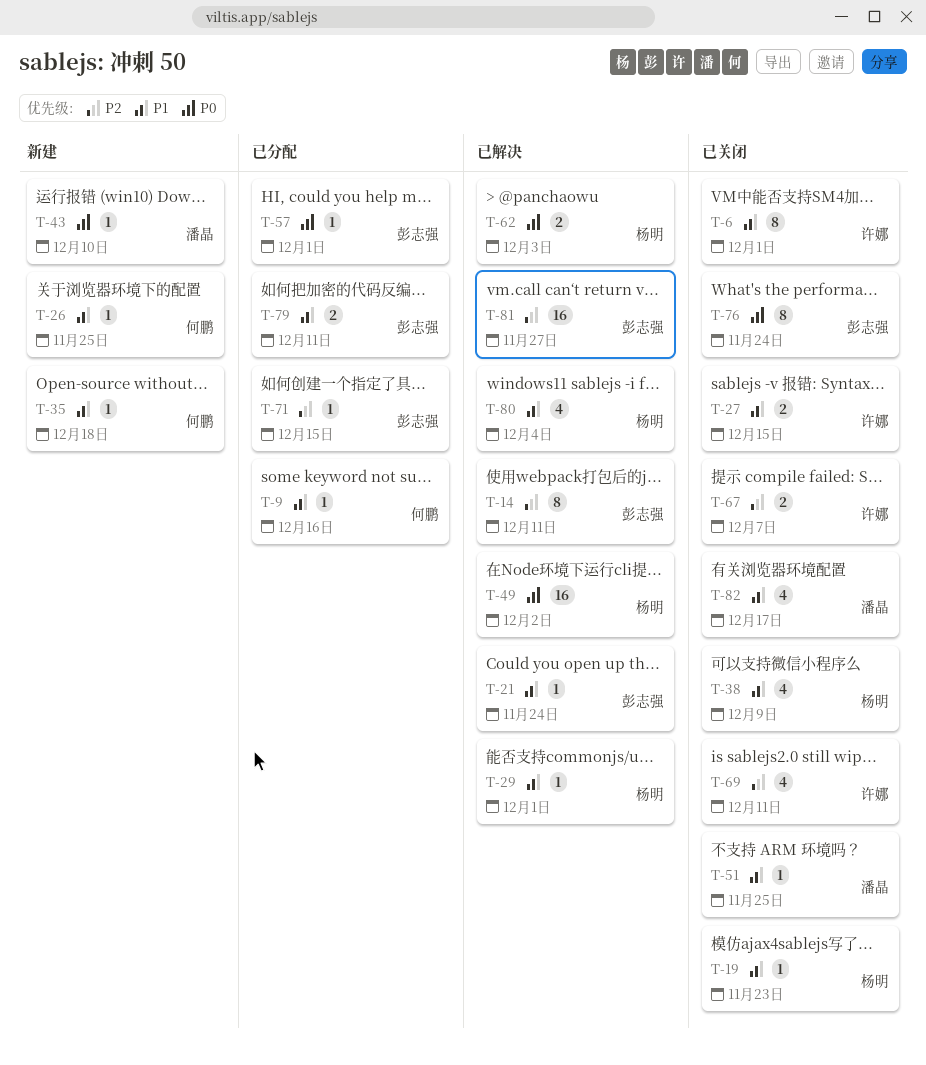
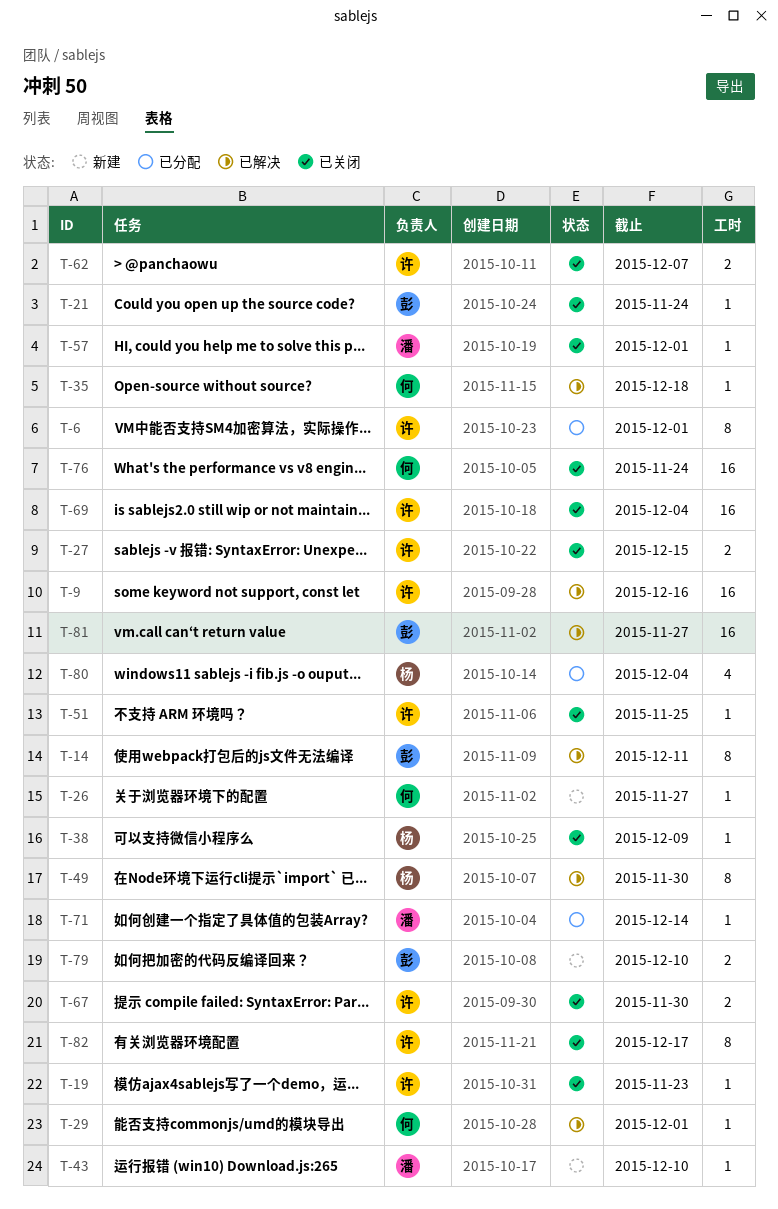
T-6, status: 已关闭 -> 已分配
T-9, status: 已分配 -> 已解决
T-9, owner: 何鹏 -> 许娜
T-9, estimate: 1 -> 16
T-19, owner: 杨明 -> 许娜
T-21, status: 已解决 -> 已关闭
T-26, due: Nov 25 -> Nov 27
T-29, owner: 杨明 -> 何鹏
T-35, status: 新建 -> 已解决
T-38, estimate: 4 -> 1
T-49, estimate: 16 -> 8
T-49, due: Dec 2 -> Nov 30
T-51, owner: 潘晶 -> 许娜
T-57, status: 已分配 -> 已关闭
T-57, owner: 彭志强 -> 潘晶
T-62, status: 已解决 -> 已关闭
T-62, owner: 杨明 -> 许娜
T-62, due: Dec 3 -> Dec 7
T-67, due: Dec 7 -> Nov 30
T-69, estimate: 4 -> 16
T-69, due: Dec 11 -> Dec 4
T-71, owner: 彭志强 -> 潘晶
T-71, due: Dec 15 -> Dec 14
T-76, owner: 彭志强 -> 何鹏
T-76, estimate: 8 -> 16
T-79, status: 已分配 -> 新建
T-79, due: Dec 11 -> Dec 10
T-80, status: 已解决 -> 已分配
T-82, owner: 潘晶 -> 许娜
T-82, estimate: 4 -> 8

